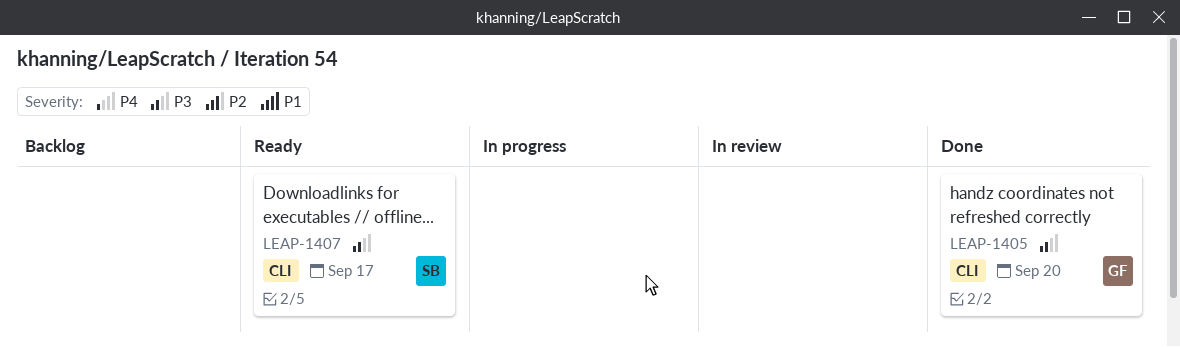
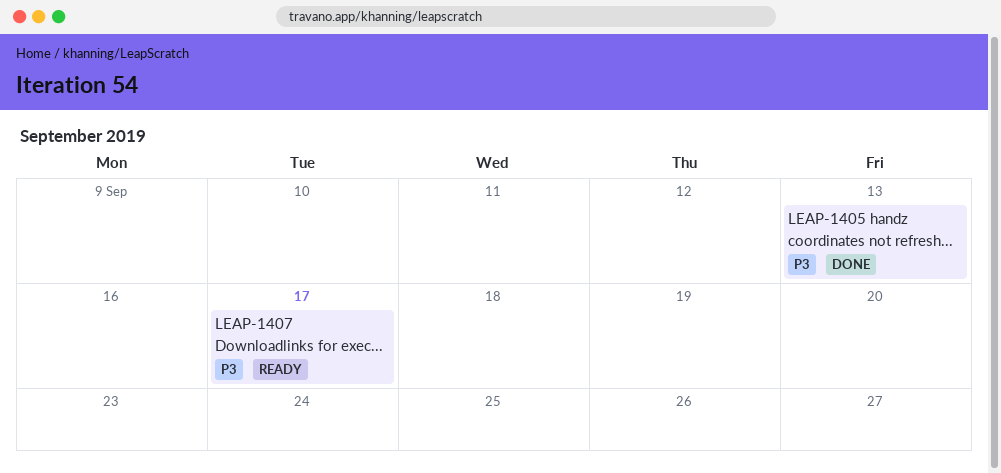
LEAP-1405, due: Sep 20 -> Sep 13

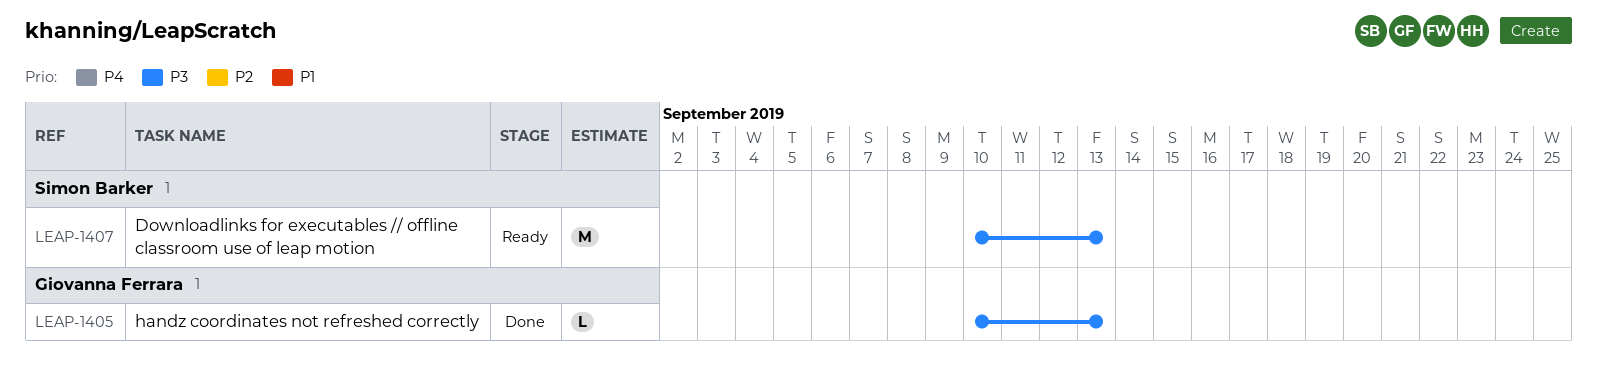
LEAP-1407, due: Sep 17 -> Sep 13

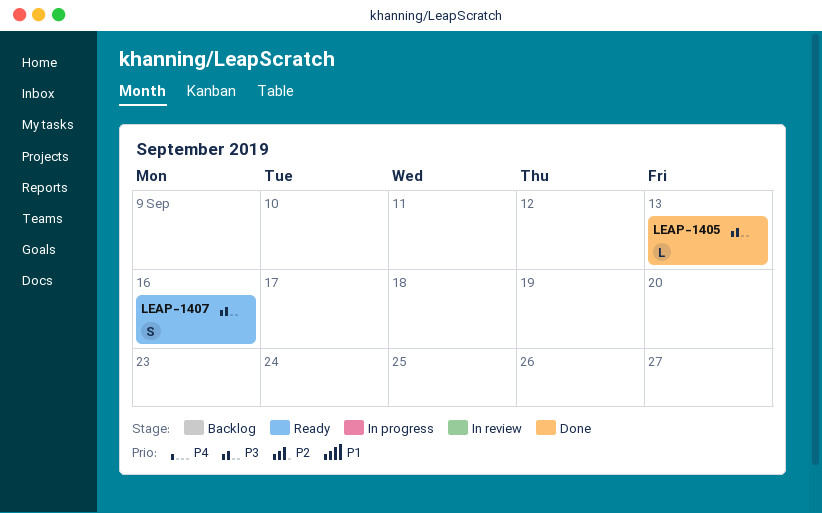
LEAP-1407, estimate: M -> S
LEAP-1407, due: Sep 13 -> Sep 16

